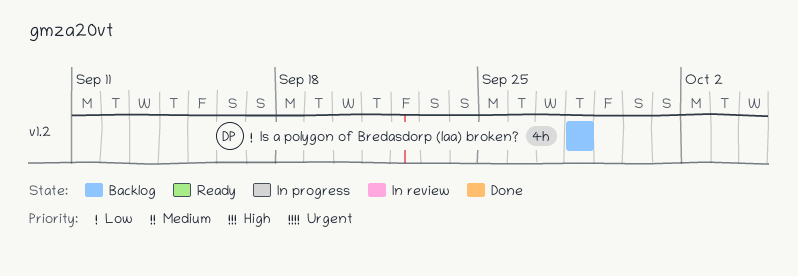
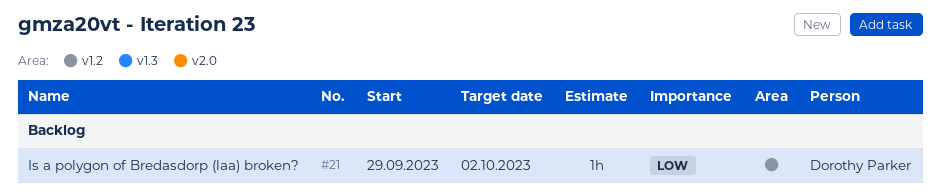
Is a polygon of Bredasdorp (laa) broken?, estimate: 4h -> 1h
Is a polygon of Bredasdorp (laa) broken?, start: Sep 28 -> Sep 29
Is a polygon of Bredasdorp (laa) broken?, due: Sep 28 -> Oct 2

